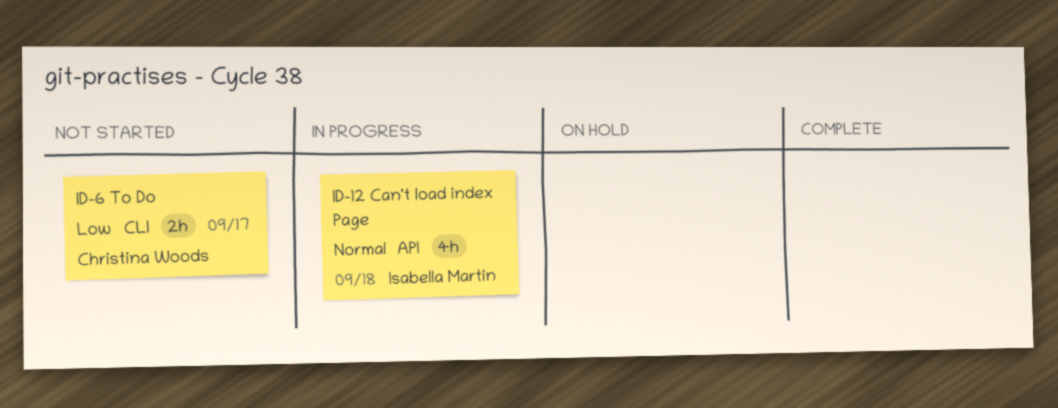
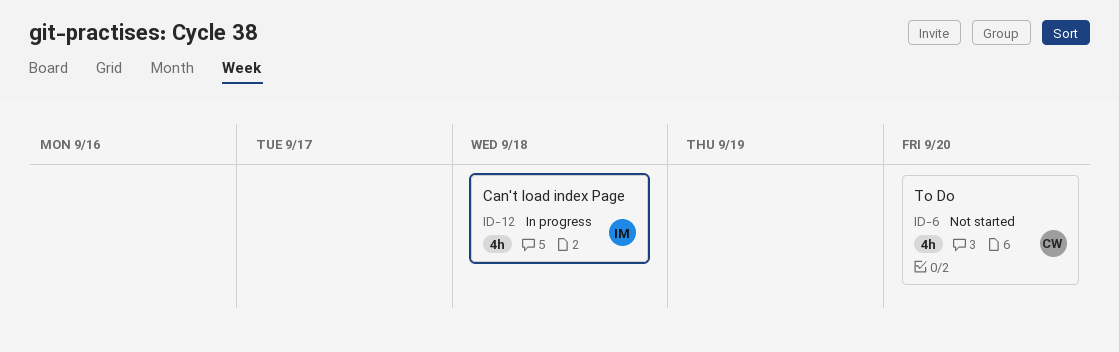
ID-6, estimate: 2h -> 4h
ID-6, due: Sep 17 -> Sep 20

